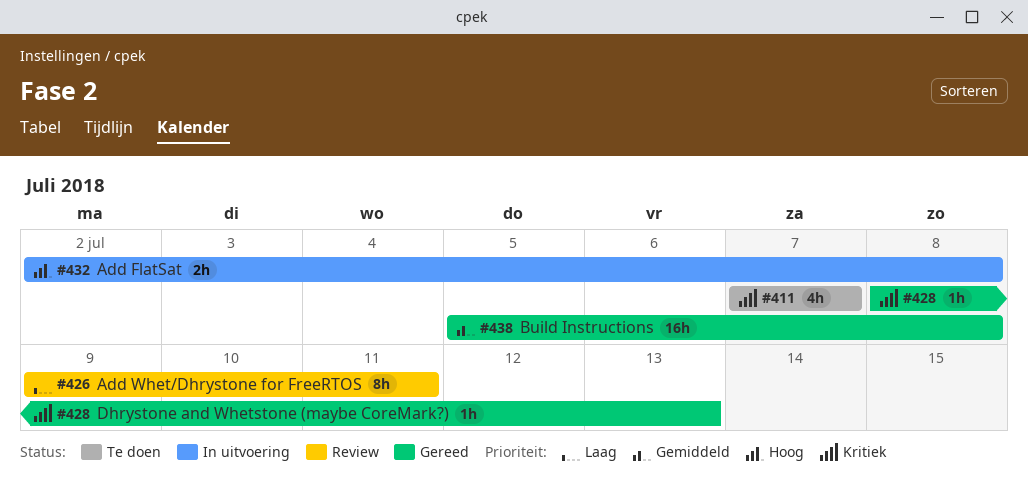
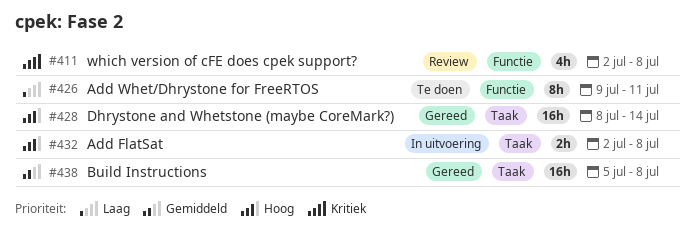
#411, status: Te doen -> Review
#411, start: Jul 7 -> Jul 2
#411, due: Jul 7 -> Jul 8
#426, status: Review -> Te doen
#428, priority: Kritiek -> Hoog
#428, estimate: 1h -> 16h
#428, due: Jul 13 -> Jul 14

